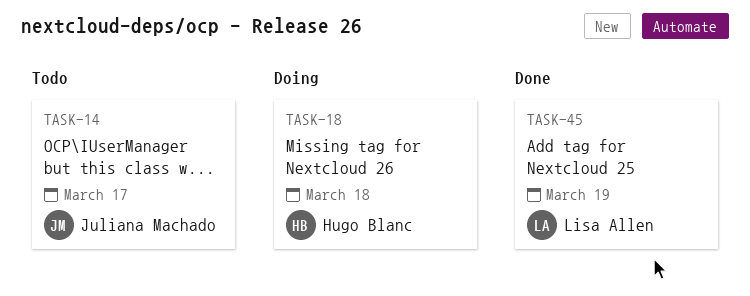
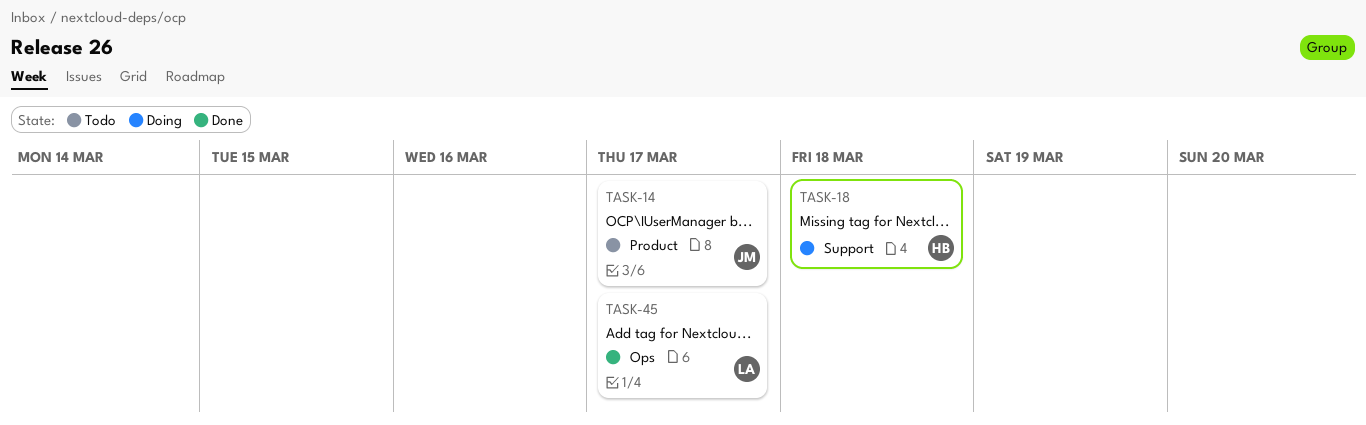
TASK-45, due: Mar 19 -> Mar 17

